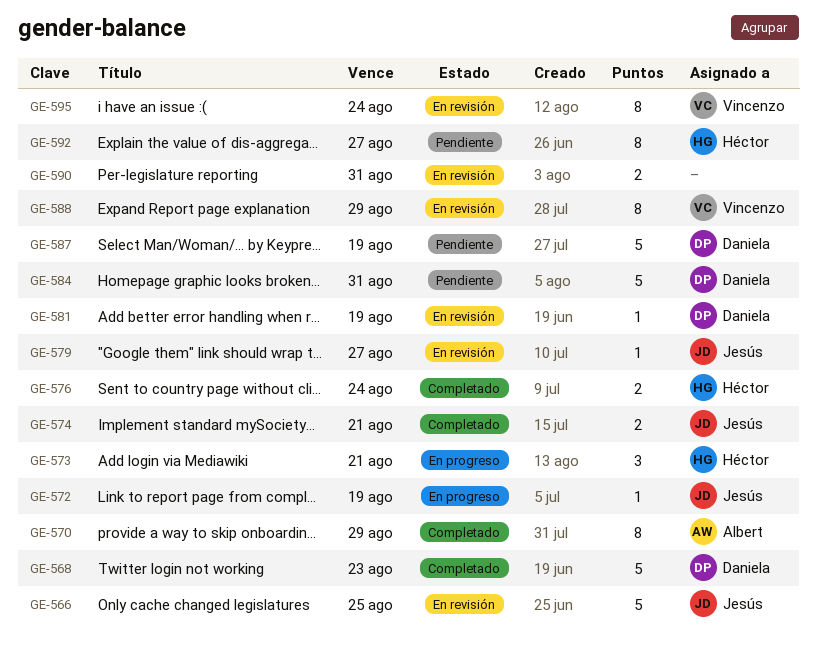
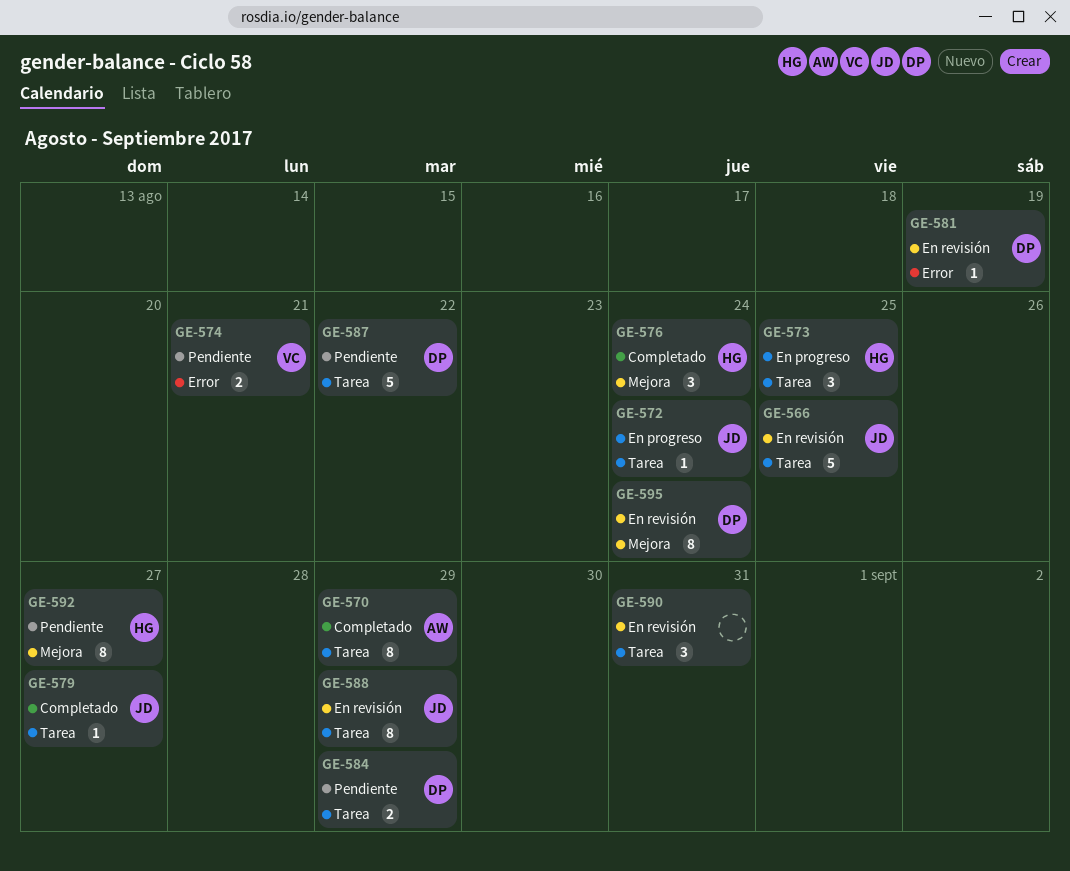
GE-568: present -> none
GE-572, due: Aug 19 -> Aug 24
GE-573, due: Aug 21 -> Aug 25
GE-574, status: Completado -> Pendiente
GE-574, owner: Jesús -> Vincenzo
GE-576, estimate: 2 -> 3
GE-579, status: En revisión -> Completado
GE-584, estimate: 5 -> 2
GE-584, due: Aug 31 -> Aug 29
GE-587, due: Aug 19 -> Aug 22
GE-588, owner: Vincenzo -> Jesús
GE-590, estimate: 2 -> 3
GE-595, owner: Vincenzo -> Daniela

